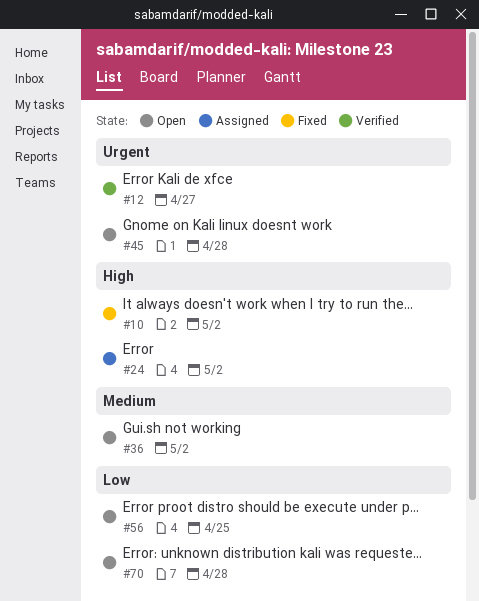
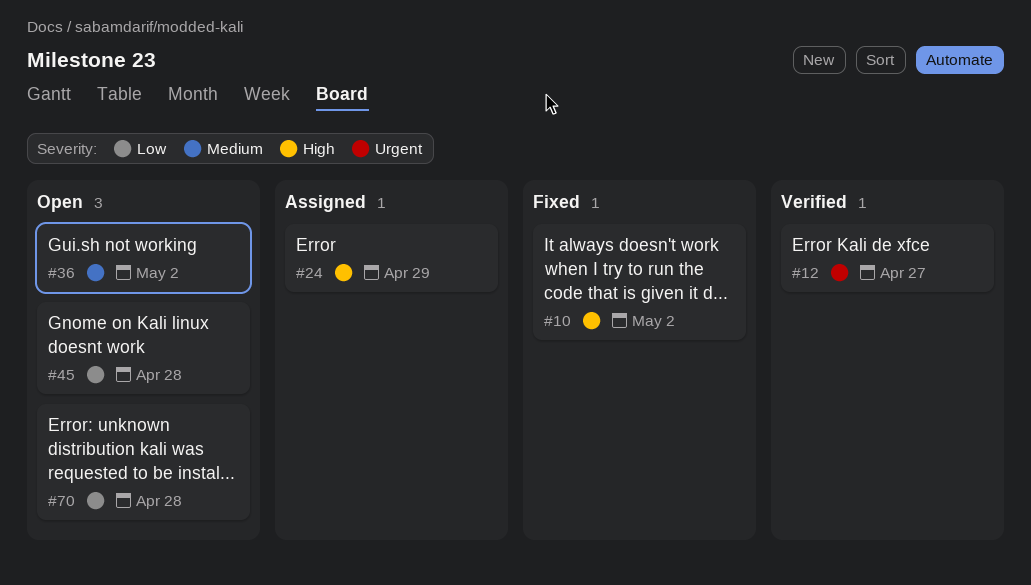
#24, due: May 2 -> Apr 29
#45, priority: Urgent -> Low
#56: present -> none

